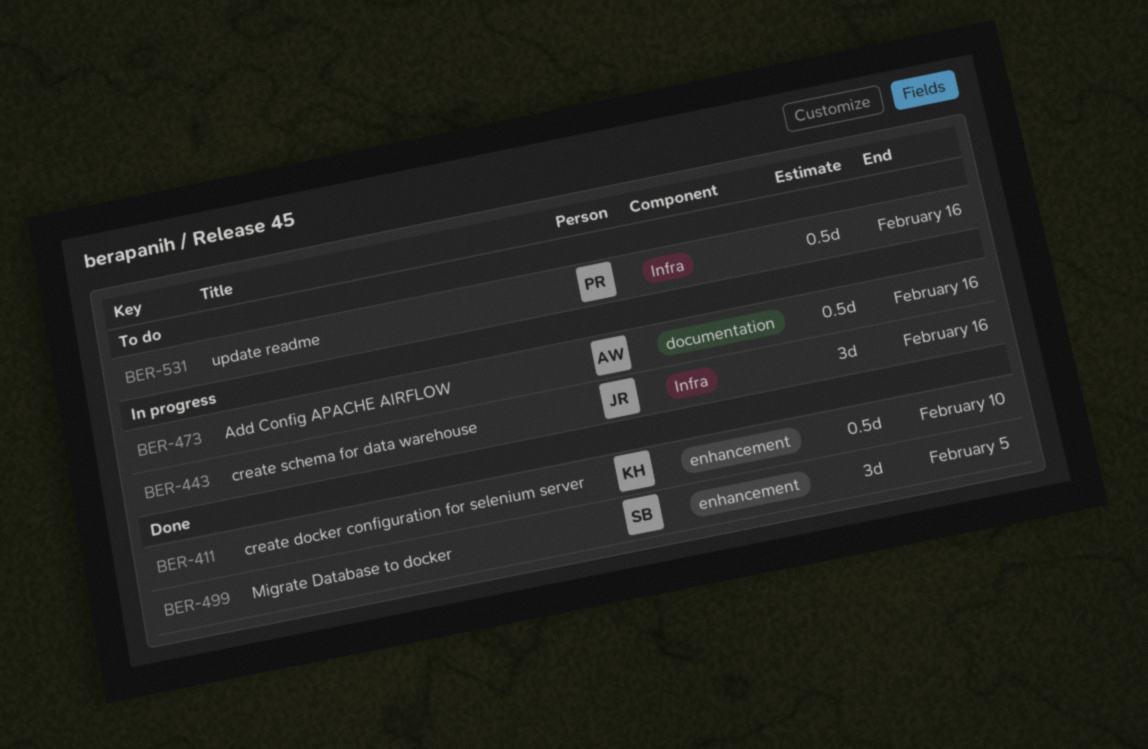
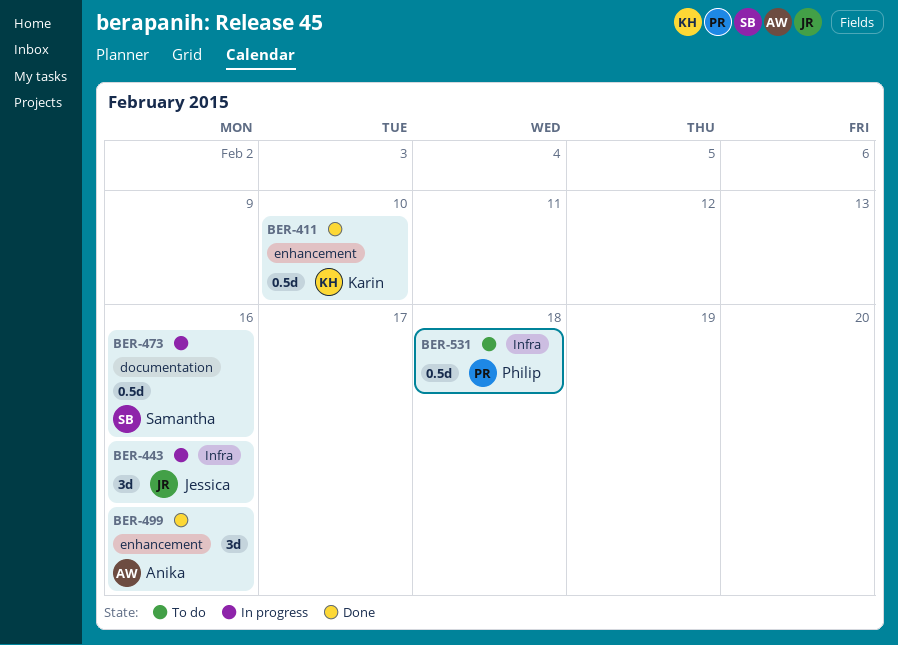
BER-473, owner: Anika -> Samantha
BER-499, owner: Samantha -> Anika
BER-499, due: Feb 5 -> Feb 16
BER-531, due: Feb 16 -> Feb 18

